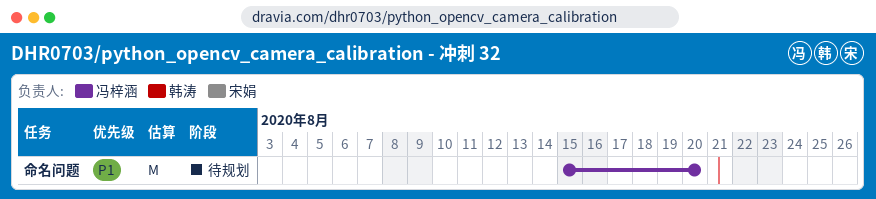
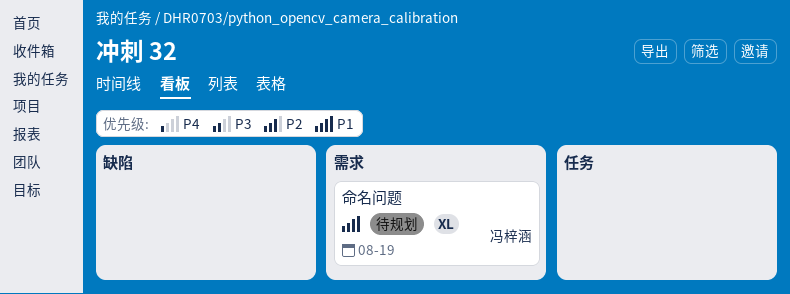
命名问题, estimate: M -> XL
命名问题, due: Aug 20 -> Aug 19

